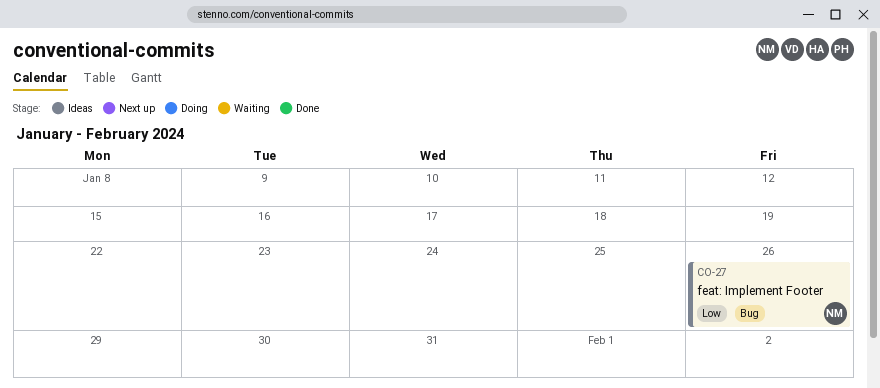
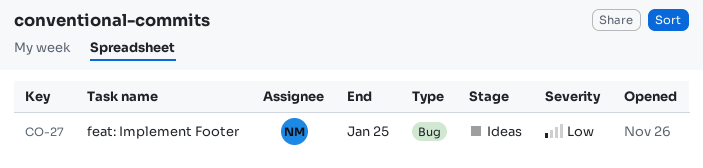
CO-27, due: Jan 26 -> Jan 25

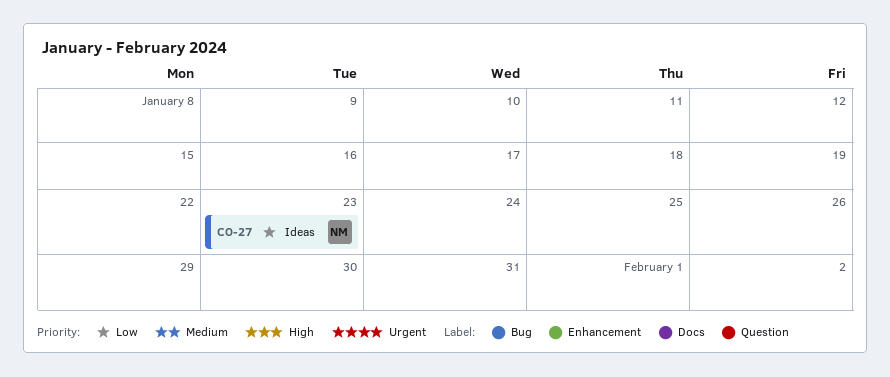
CO-27, due: Jan 25 -> Jan 23

